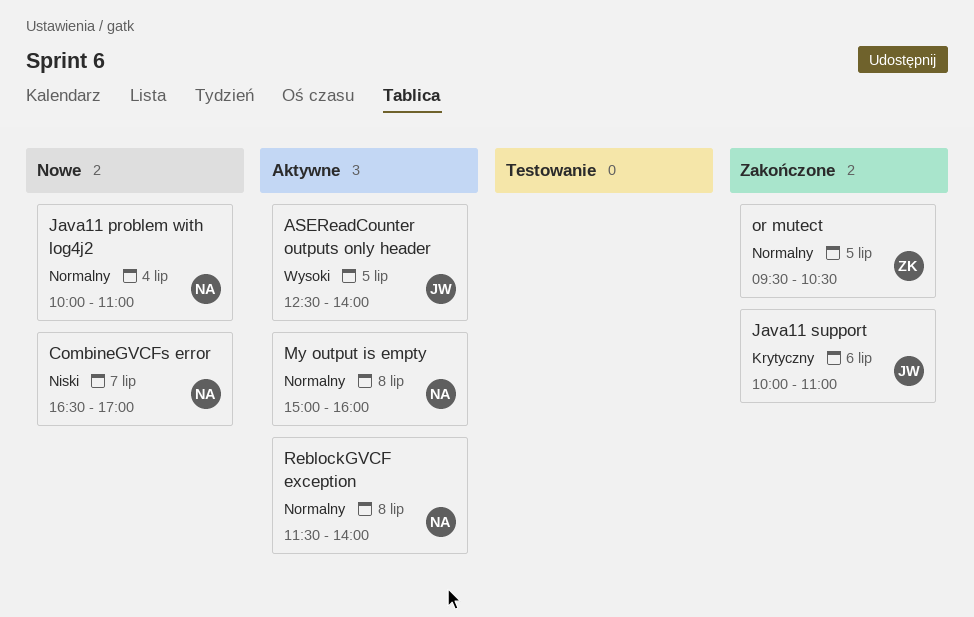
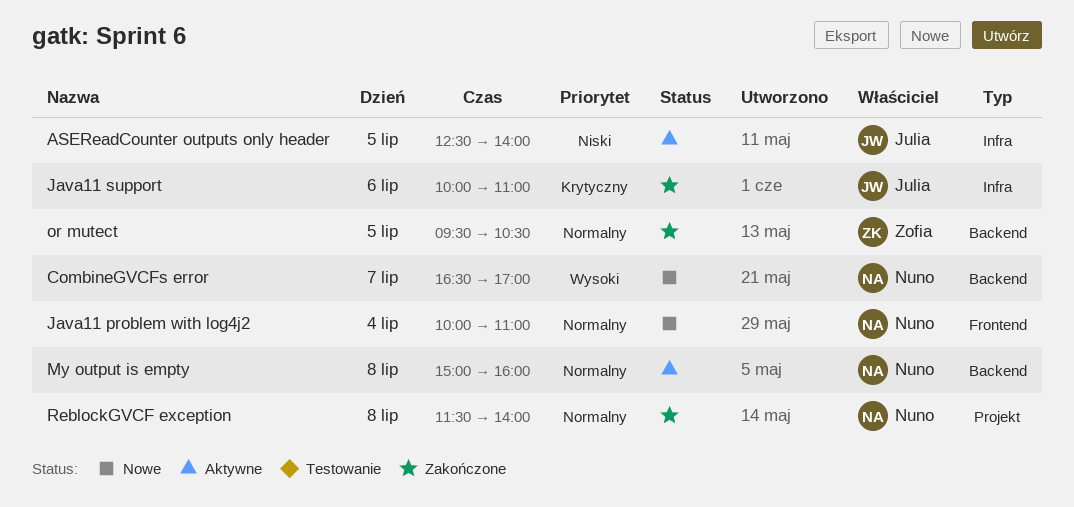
ASEReadCounter outputs only header, priority: Wysoki -> Niski
CombineGVCFs error, priority: Niski -> Wysoki
ReblockGVCF exception, status: Aktywne -> Zakończone

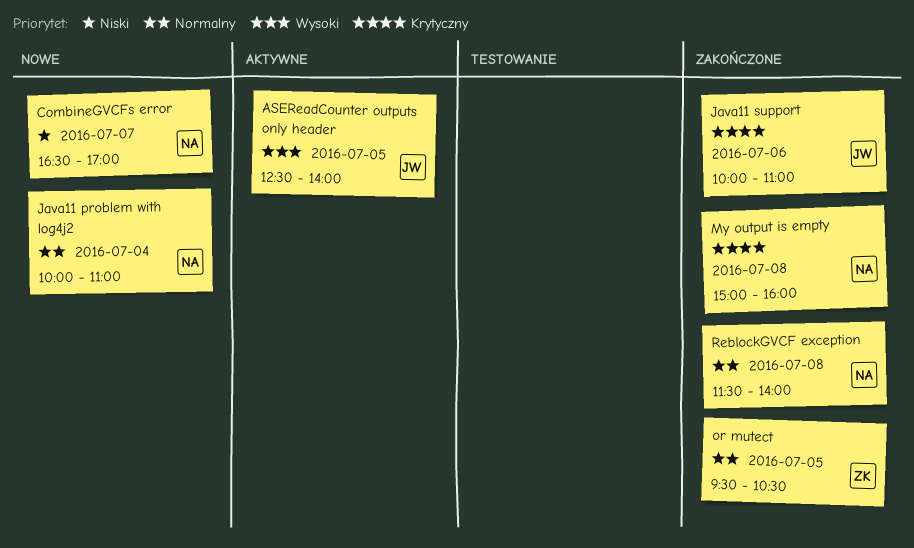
ASEReadCounter outputs only header, priority: Niski -> Wysoki
CombineGVCFs error, priority: Wysoki -> Niski
My output is empty, status: Aktywne -> Zakończone
My output is empty, priority: Normalny -> Krytyczny

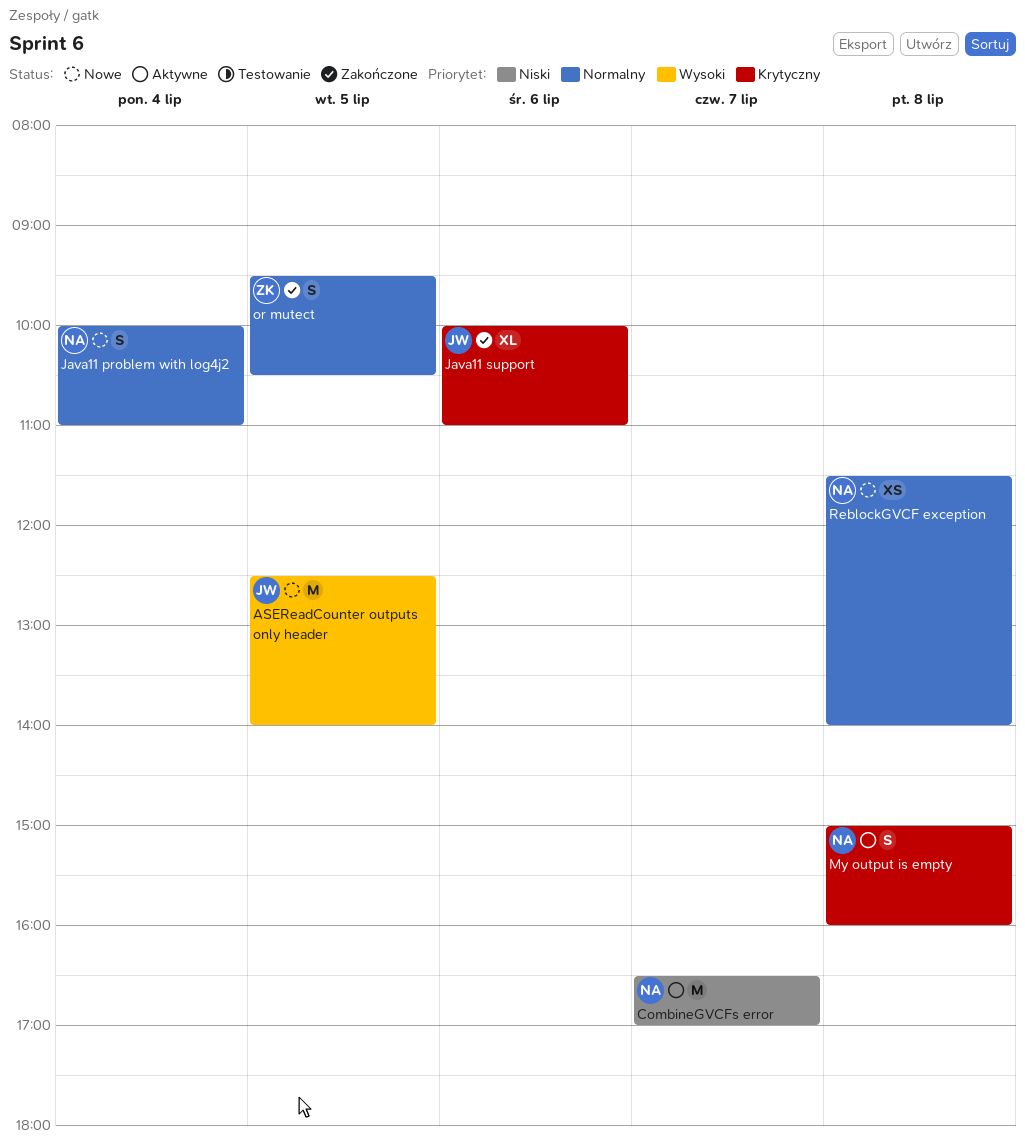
ASEReadCounter outputs only header, status: Aktywne -> Nowe
CombineGVCFs error, status: Nowe -> Aktywne
My output is empty, status: Zakończone -> Aktywne
ReblockGVCF exception, status: Zakończone -> Nowe

